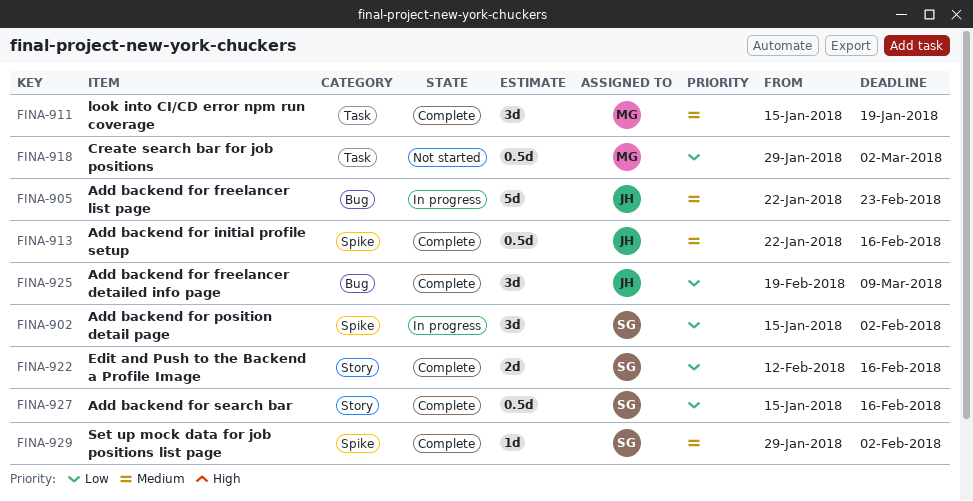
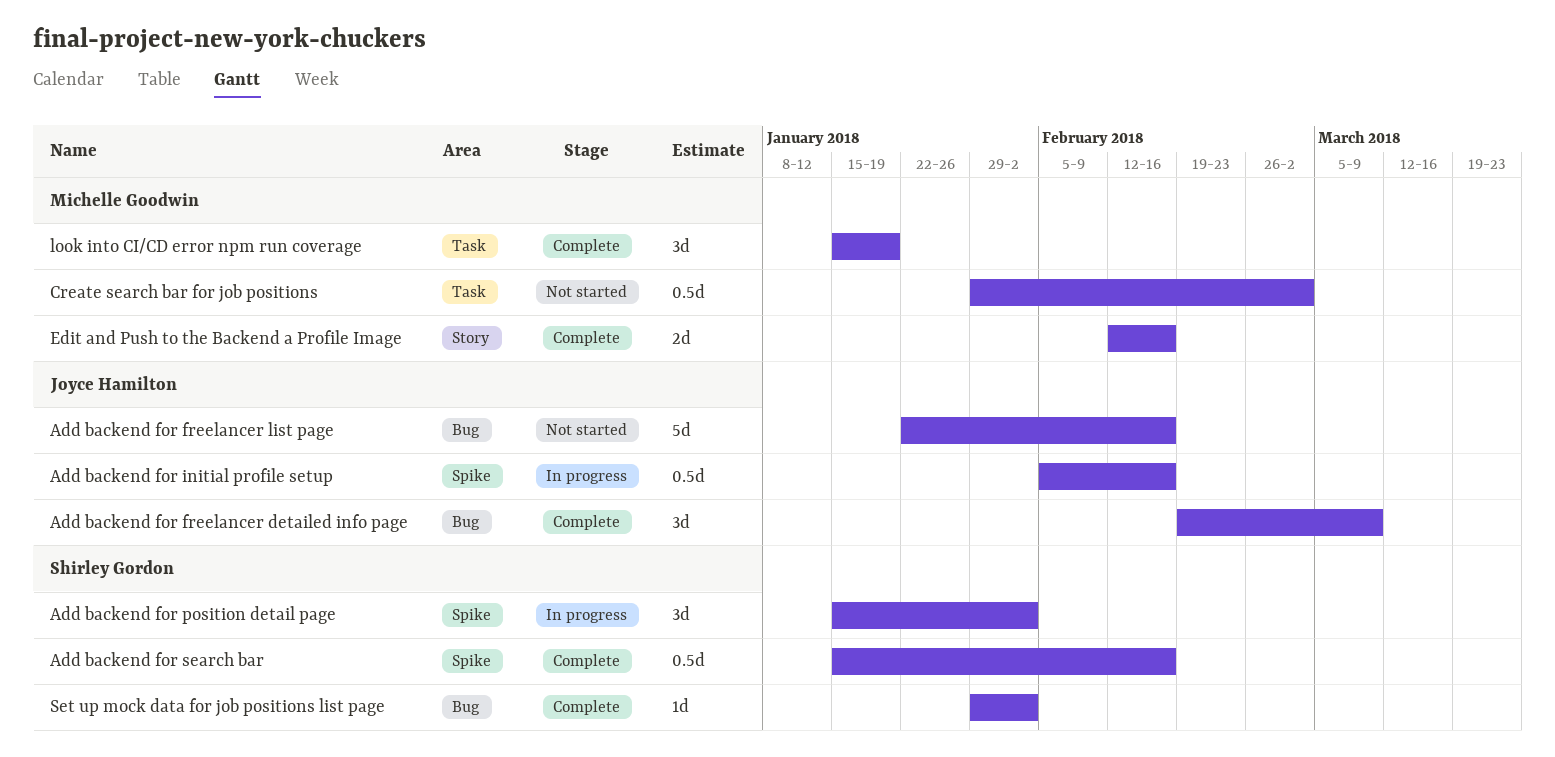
Add backend for freelancer list page, status: In progress -> Not started
Add backend for freelancer list page, due: Feb 23 -> Feb 16
Add backend for initial profile setup, status: Complete -> In progress
Add backend for initial profile setup, start: Jan 22 -> Feb 5
Add backend for search bar, label: Story -> Spike
Edit and Push to the Backend a Profile Image, owner: Shirley Gordon -> Michelle Goodwin
Set up mock data for job positions list page, label: Spike -> Bug

